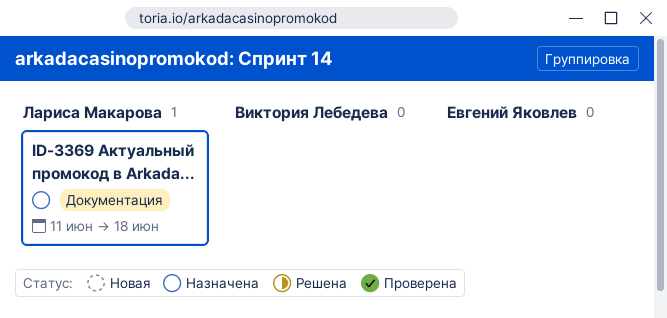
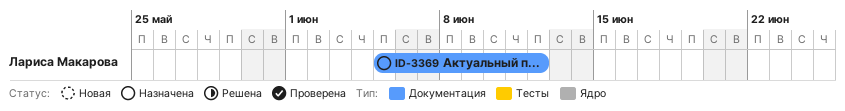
ID-3369, start: Jun 11 -> Jun 5
ID-3369, due: Jun 18 -> Jun 12

